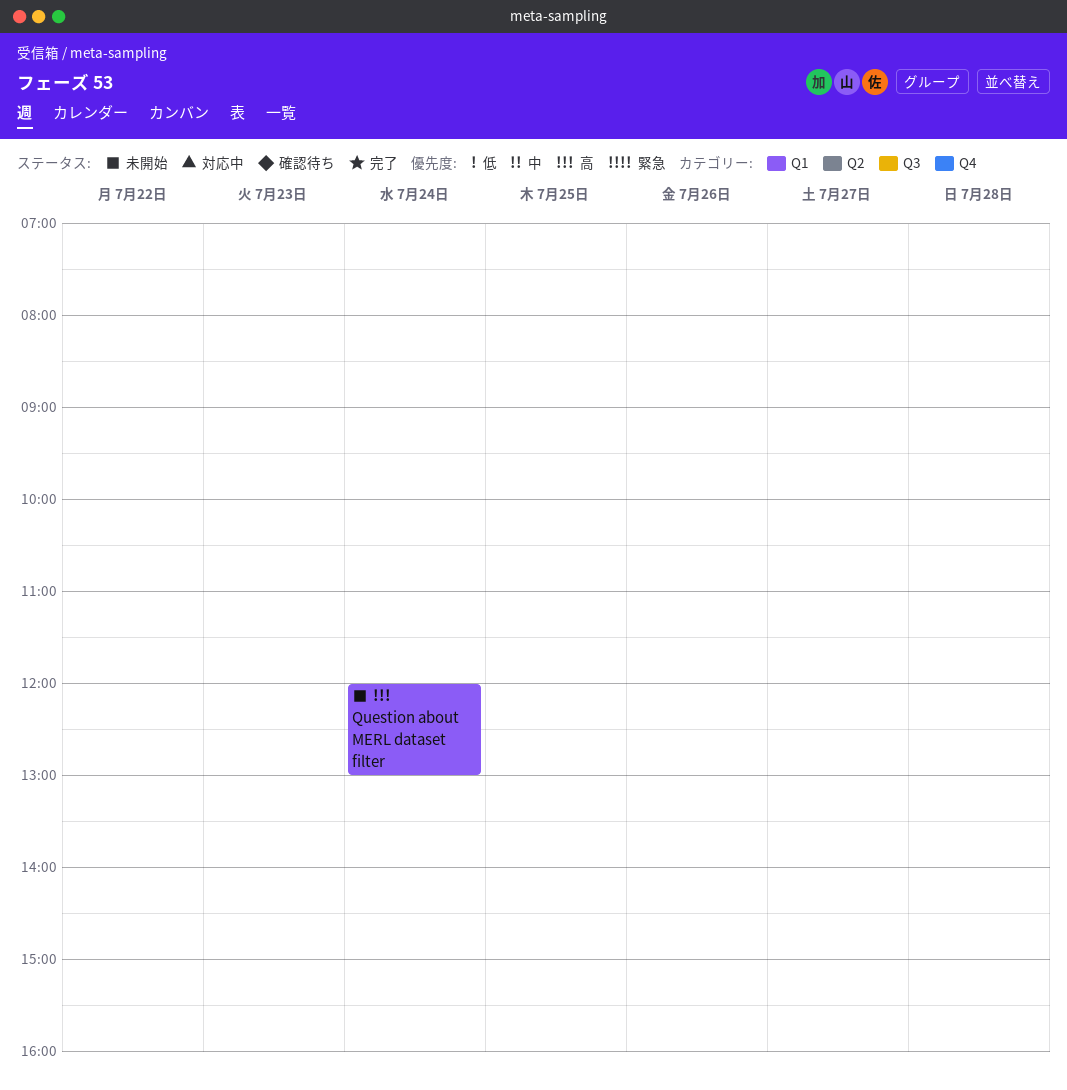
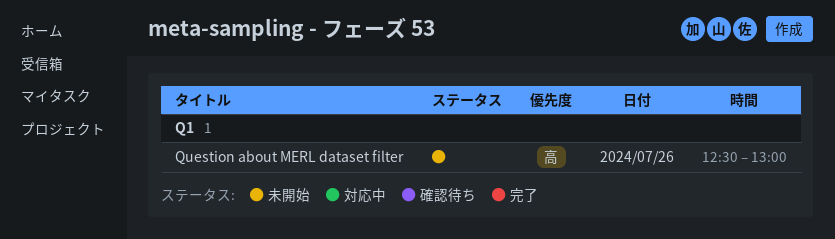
Question about MERL dataset filter, day: Jul 24 -> Jul 26
Question about MERL dataset filter, begins: 12:00 -> 12:30

